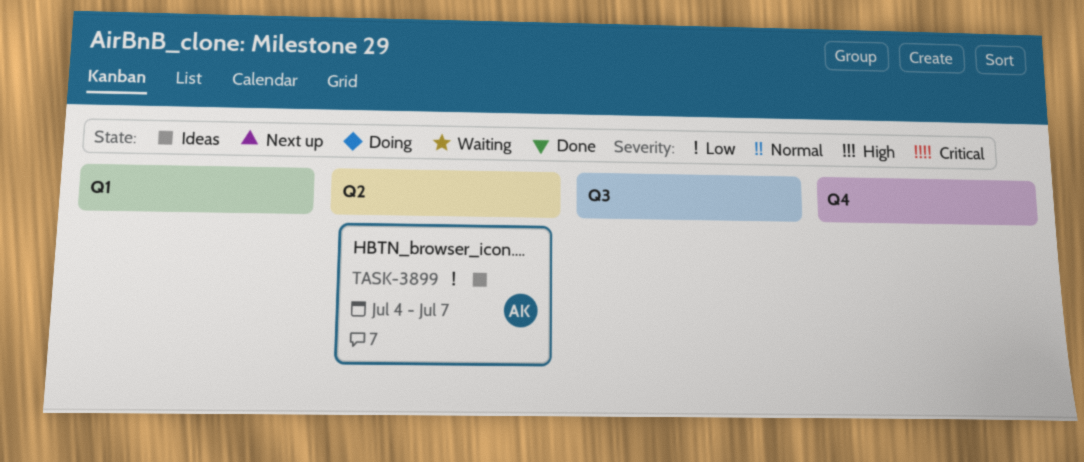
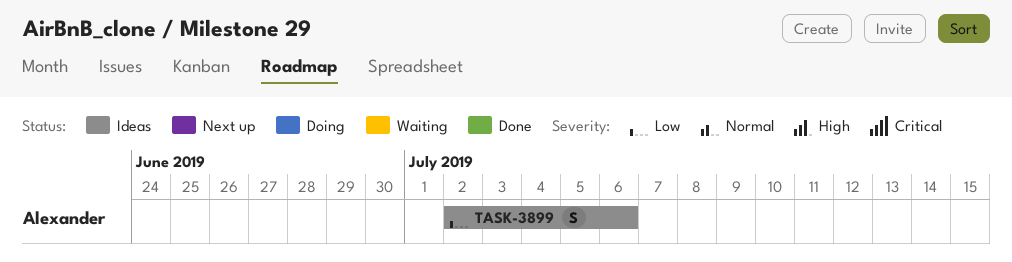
TASK-3899, start: Jul 4 -> Jul 2
TASK-3899, due: Jul 7 -> Jul 6

